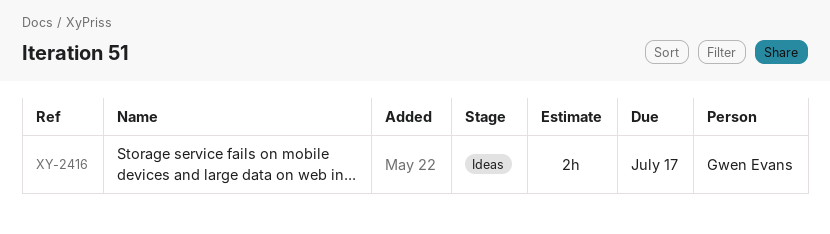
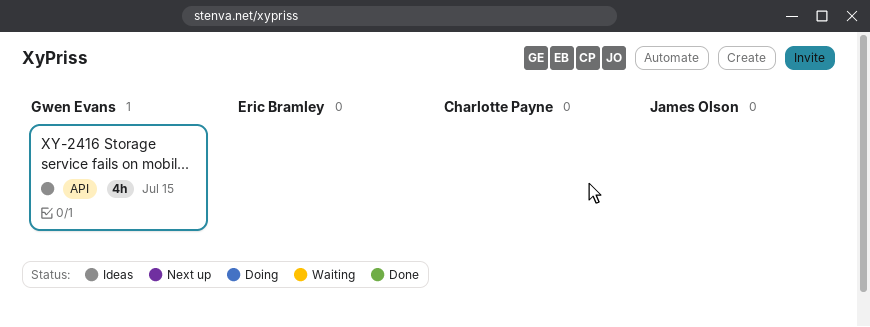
XY-2416, estimate: 2h -> 4h
XY-2416, due: Jul 17 -> Jul 15

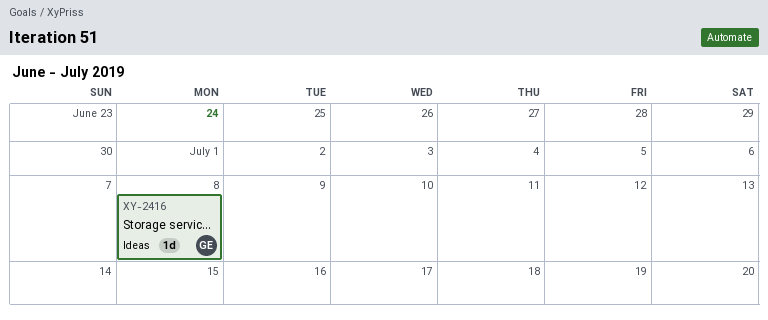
XY-2416, estimate: 4h -> 1d
XY-2416, due: Jul 15 -> Jul 8

